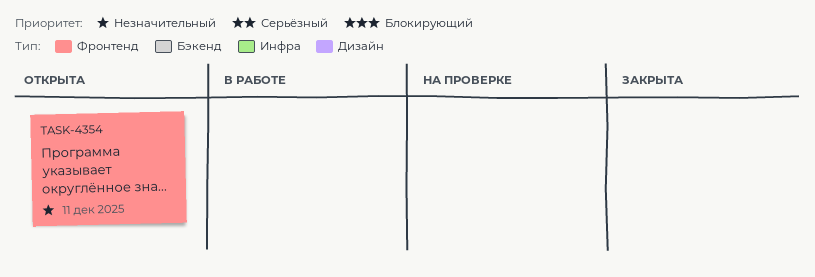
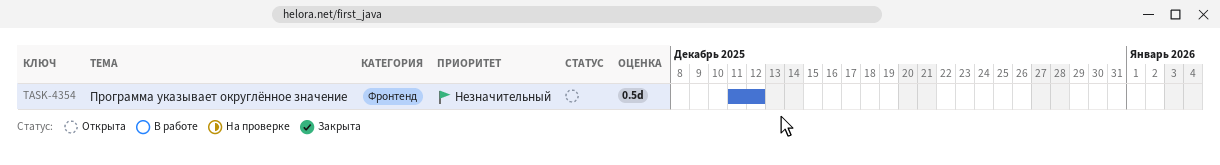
TASK-4354, due: Dec 11 -> Dec 12

